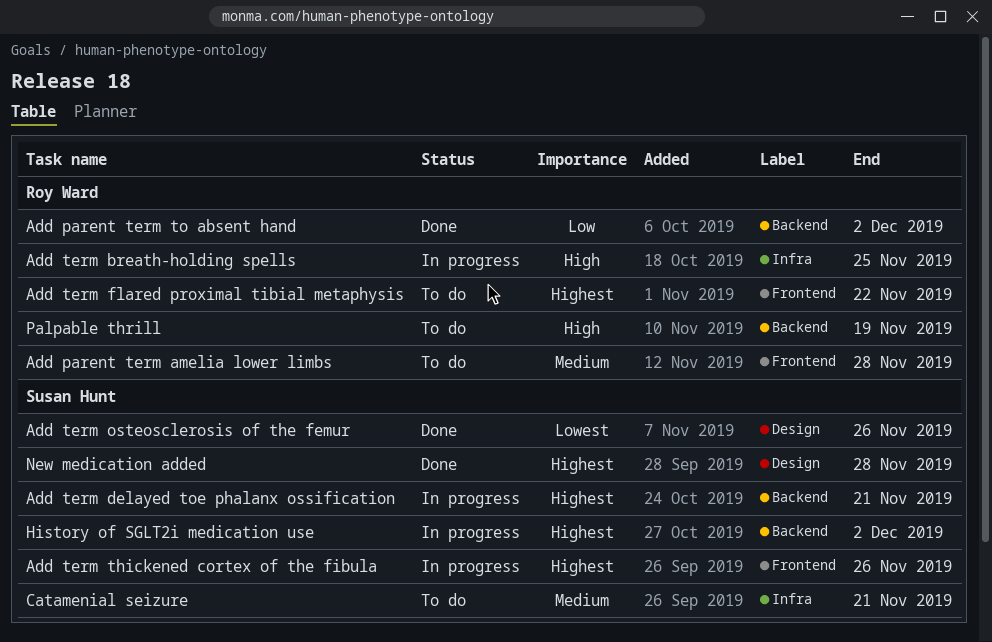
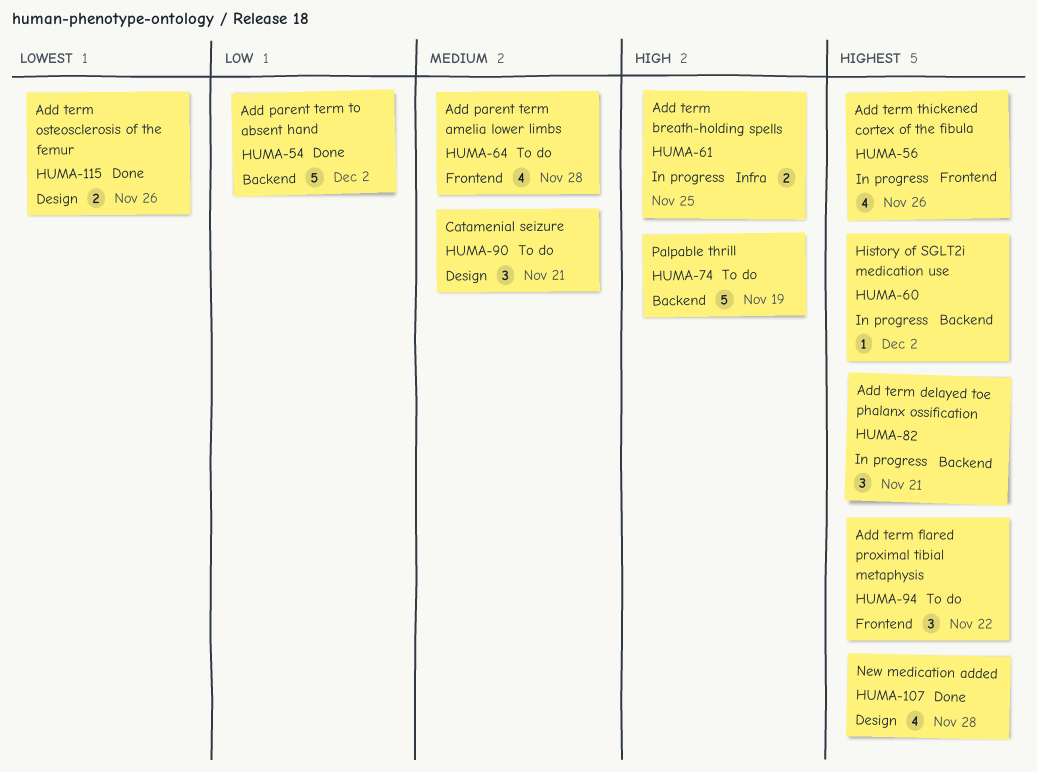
Catamenial seizure, label: Infra -> Design

